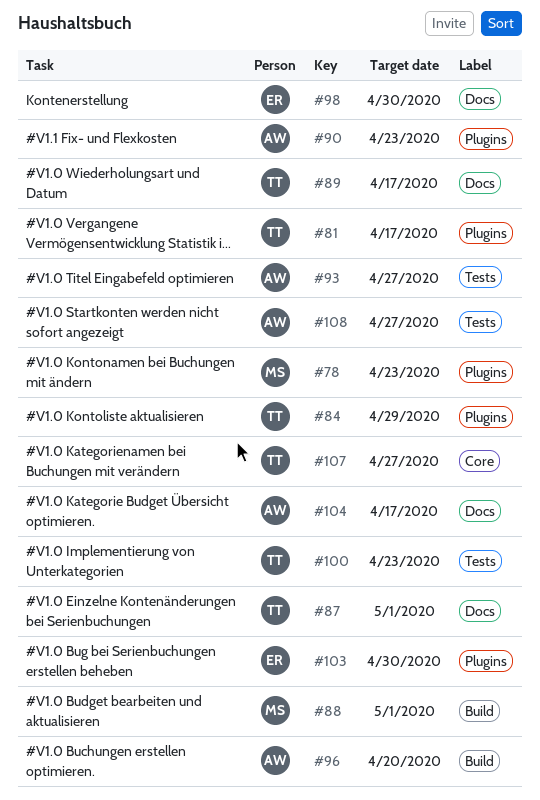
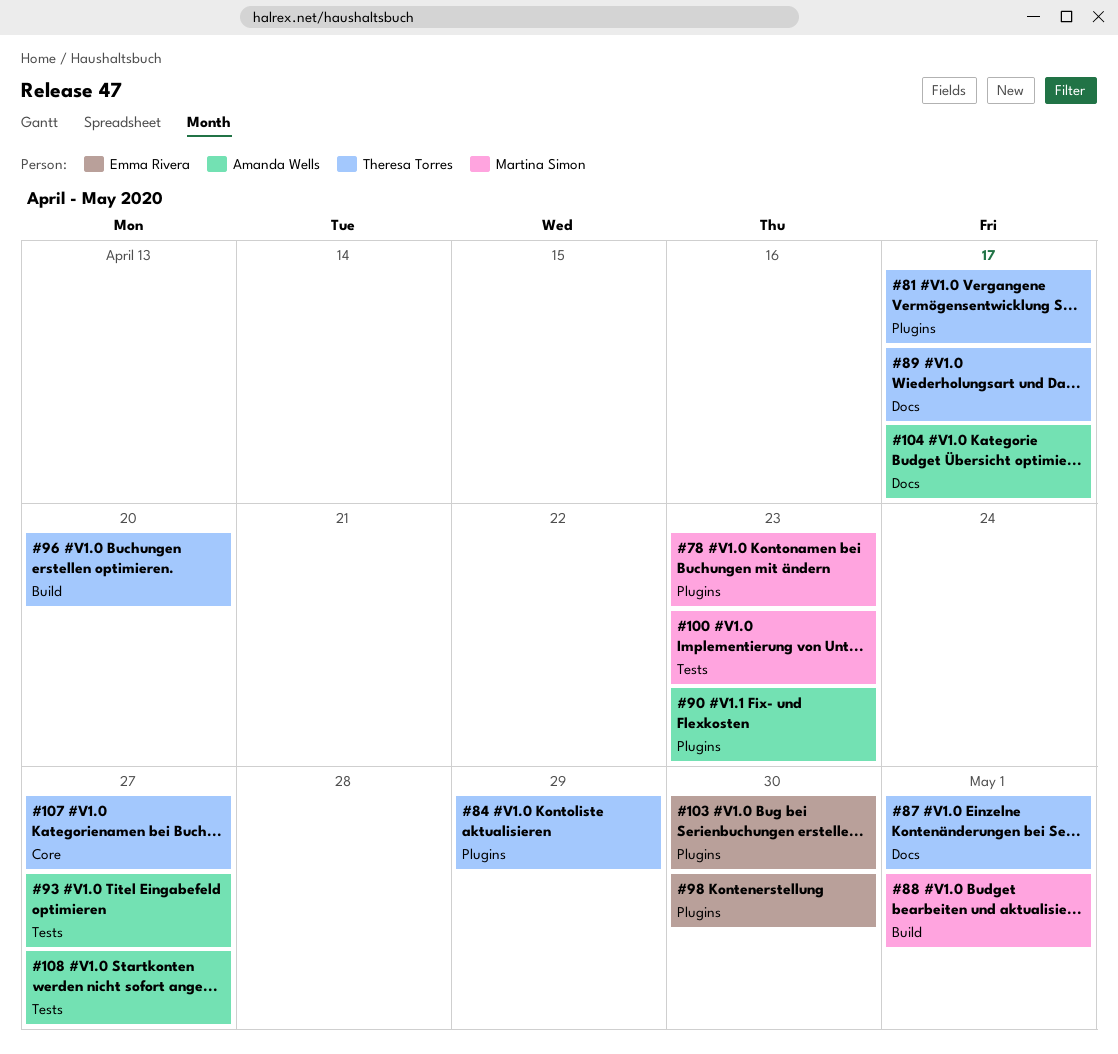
#96, owner: Amanda Wells -> Theresa Torres
#98, label: Docs -> Plugins
#100, owner: Theresa Torres -> Martina Simon

